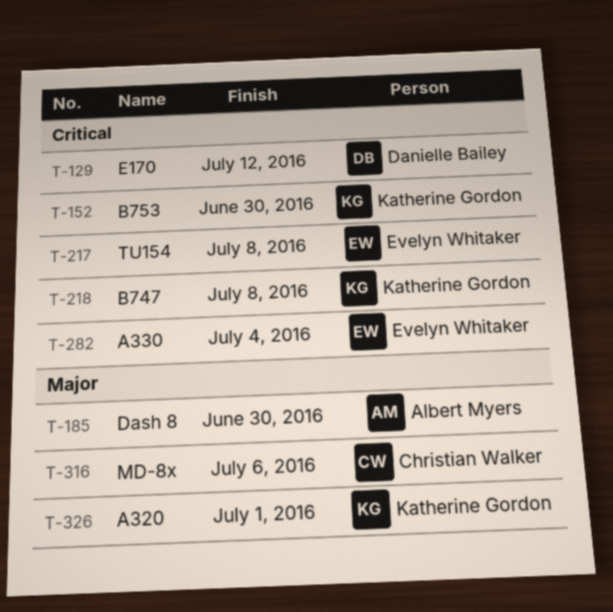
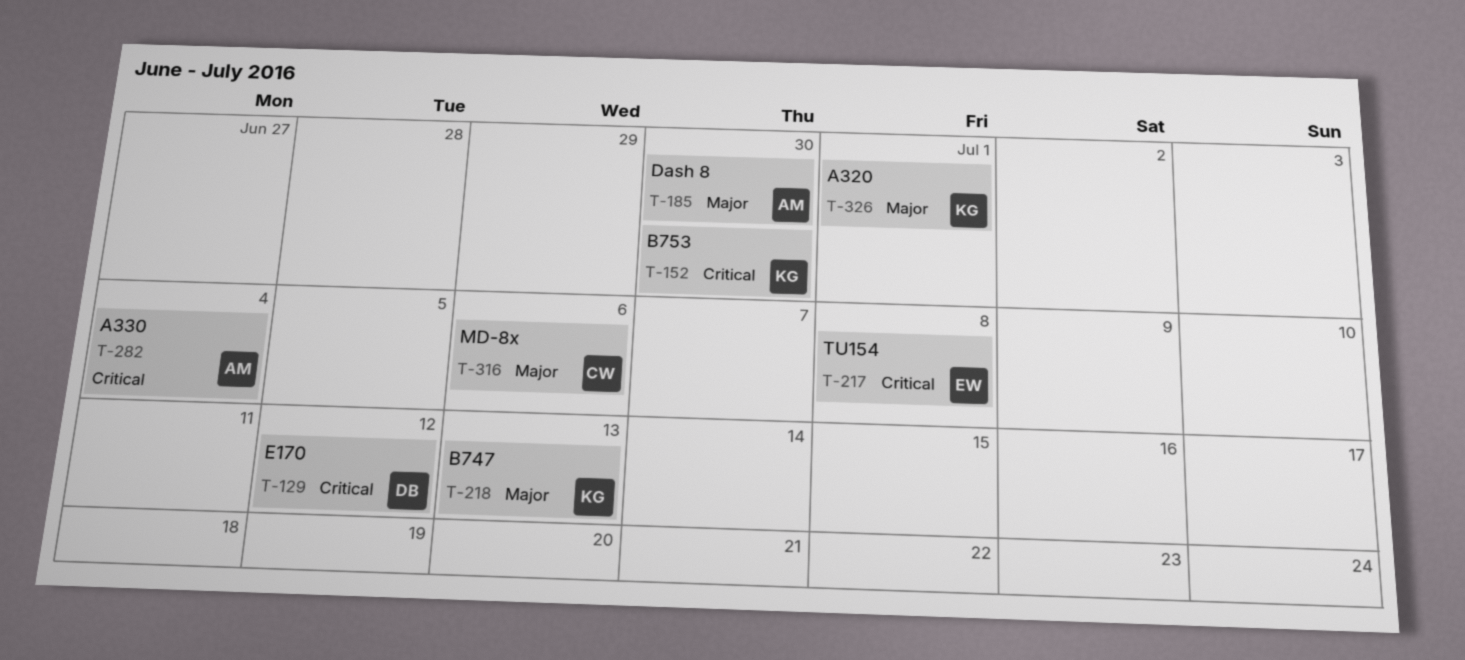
T-218, priority: Critical -> Major
T-218, due: Jul 8 -> Jul 13
T-282, owner: Evelyn Whitaker -> Albert Myers

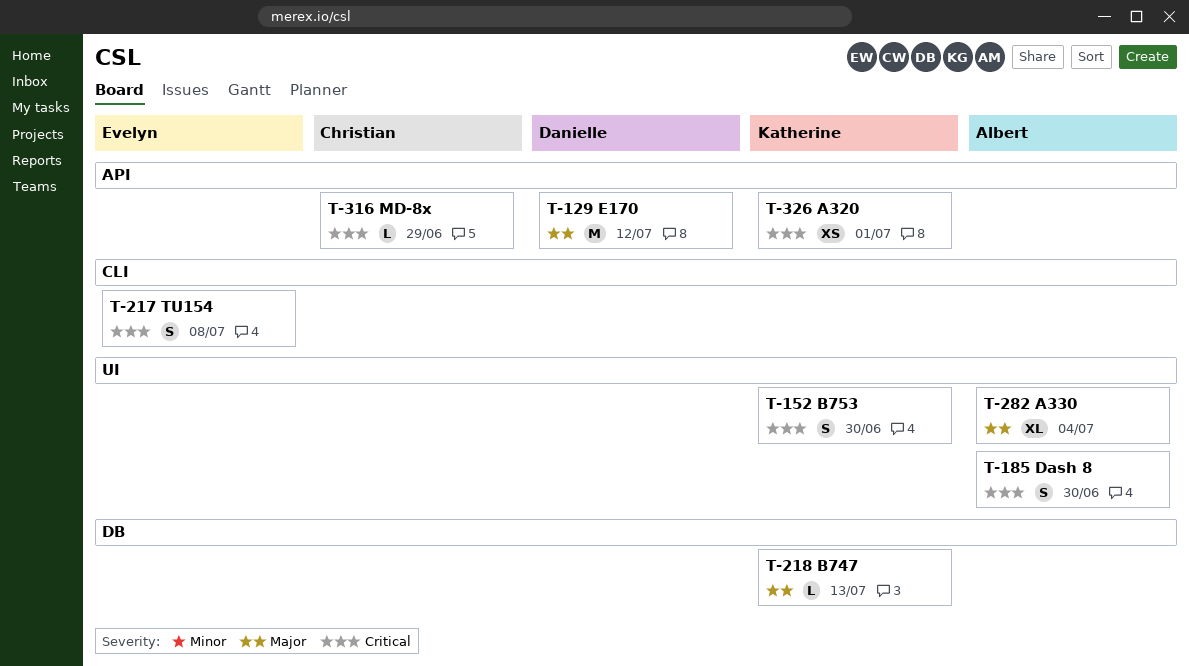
T-129, priority: Critical -> Major
T-185, priority: Major -> Critical
T-282, priority: Critical -> Major
T-316, priority: Major -> Critical
T-316, due: Jul 6 -> Jun 29
T-326, priority: Major -> Critical

